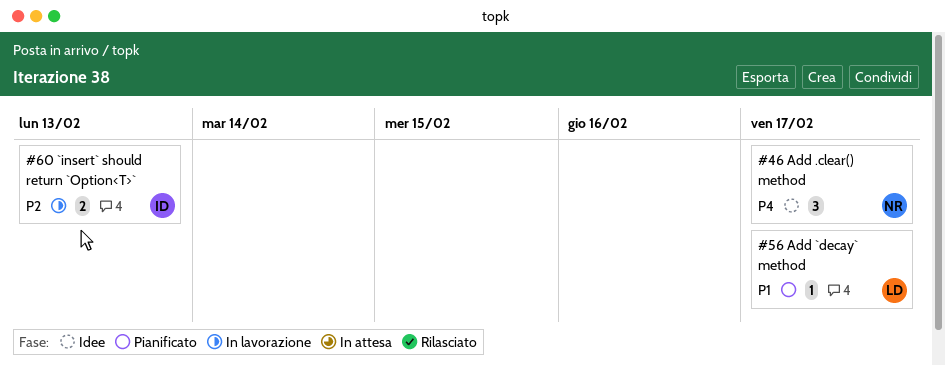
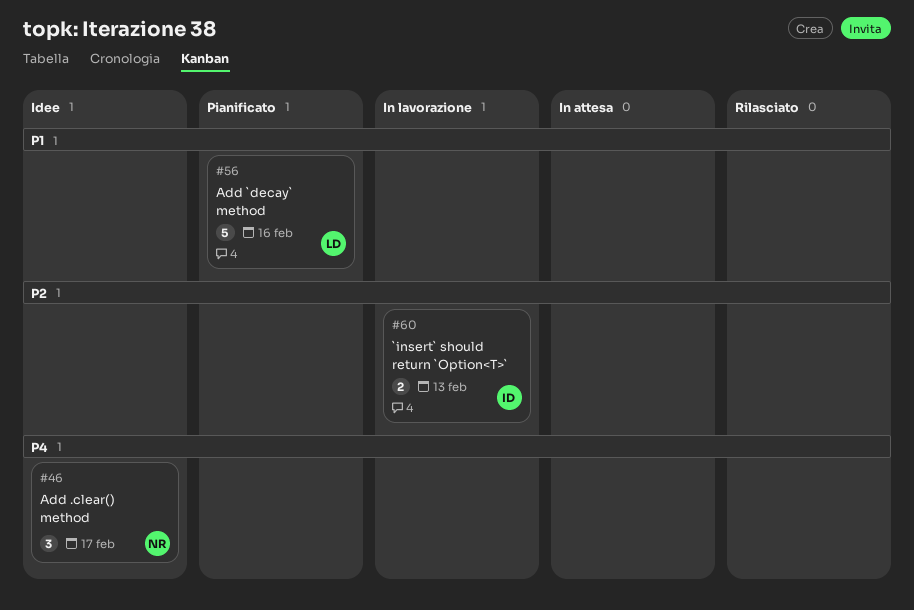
#56, estimate: 1 -> 5
#56, due: Feb 17 -> Feb 16

